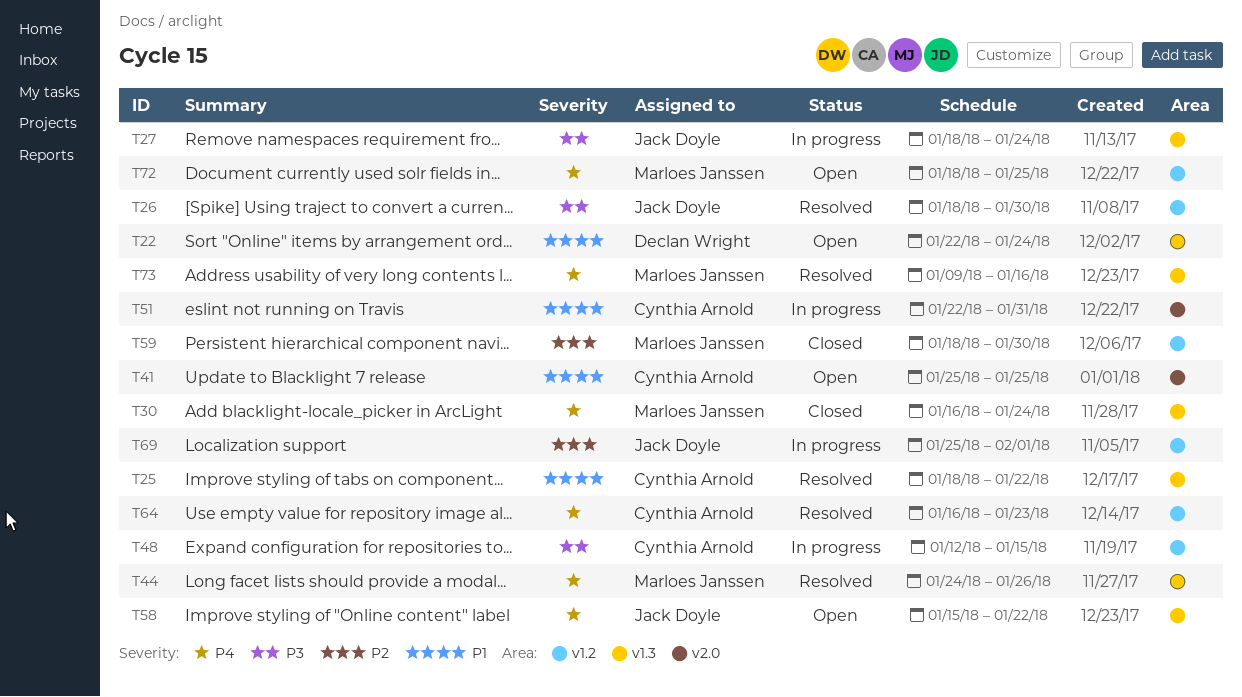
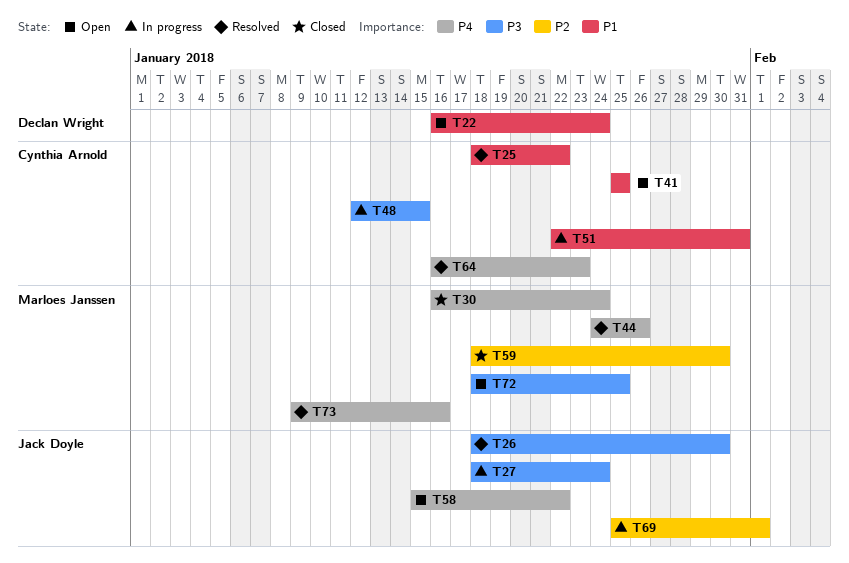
T22, start: Jan 22 -> Jan 16
T72, priority: P4 -> P3

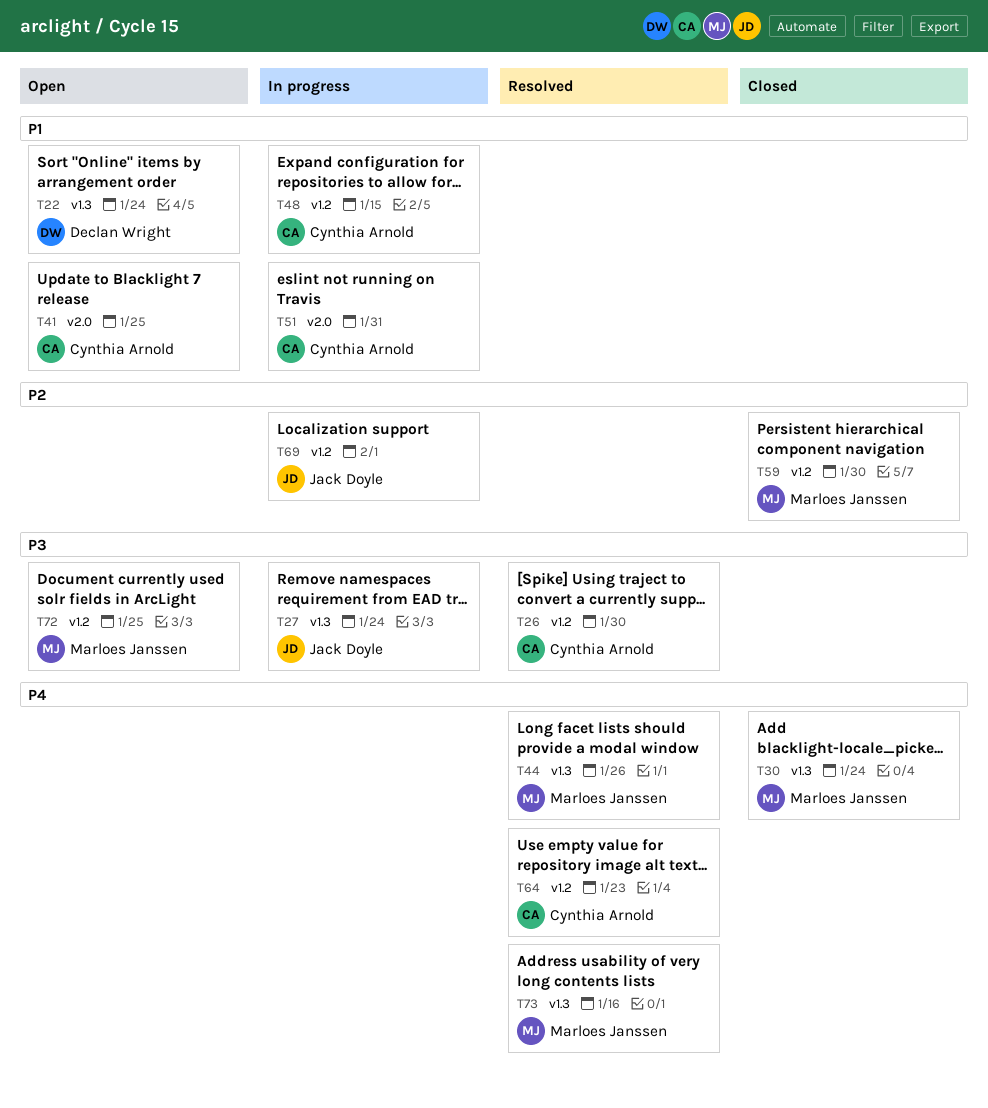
T25: present -> none
T26, owner: Jack Doyle -> Cynthia Arnold
T48, priority: P3 -> P1
T58: present -> none

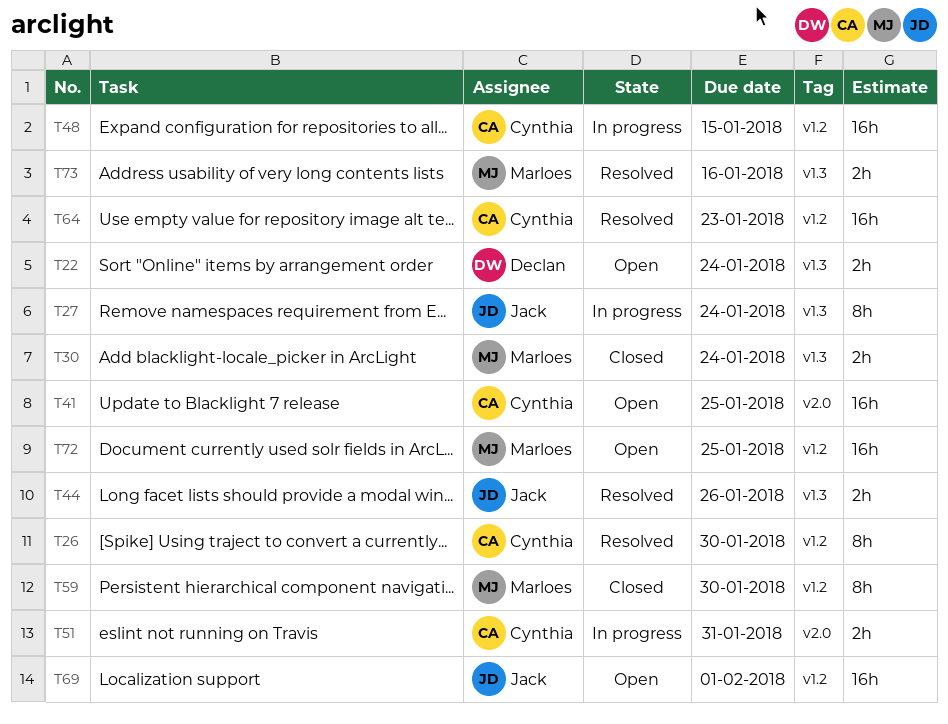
T44, owner: Marloes Janssen -> Jack Doyle
T69, status: In progress -> Open

